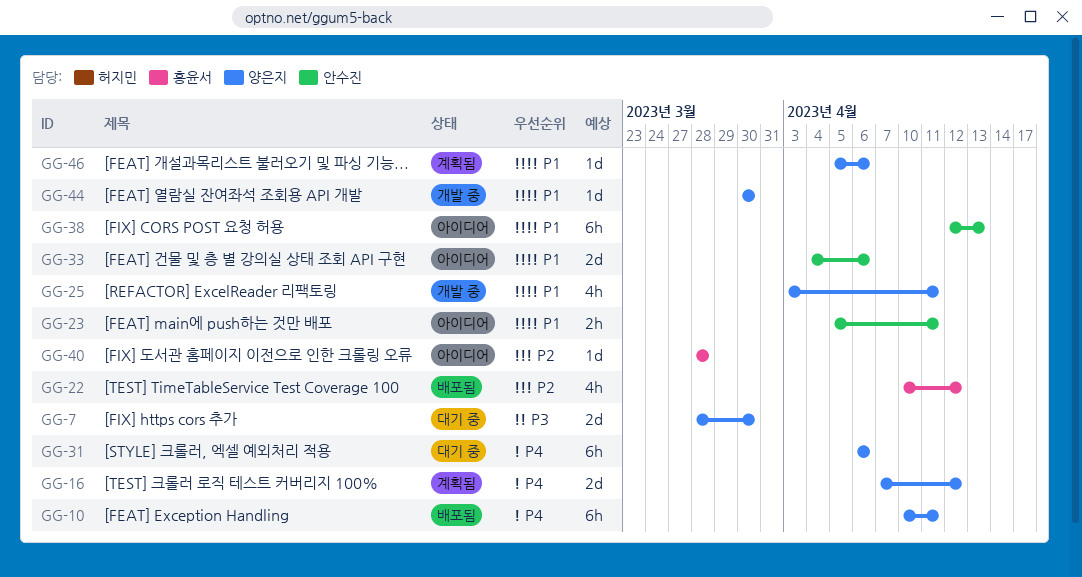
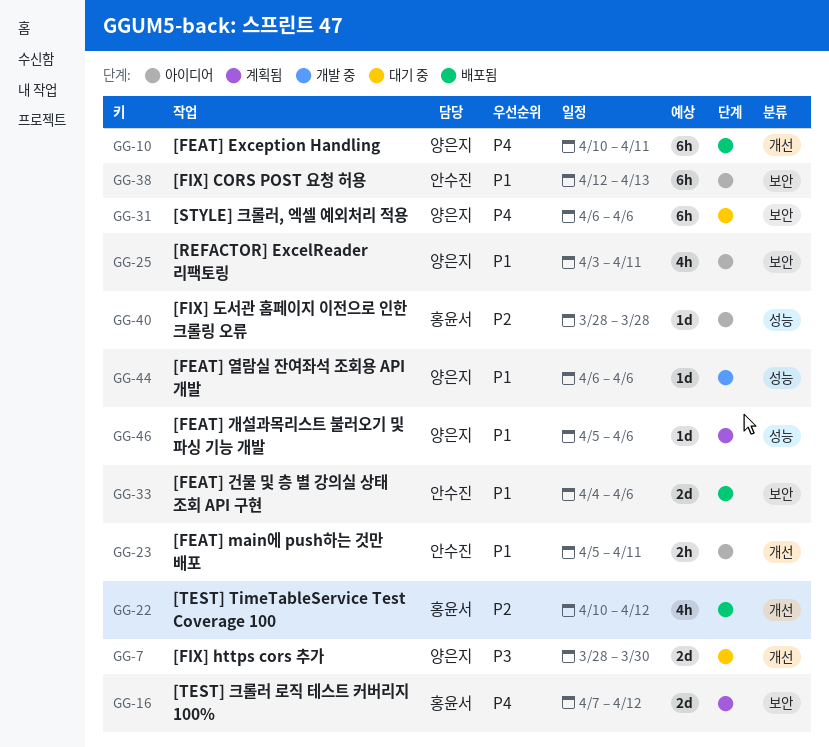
GG-16, owner: 양은지 -> 홍윤서
GG-25, status: 개발 중 -> 아이디어
GG-33, status: 아이디어 -> 배포됨
GG-44, start: Mar 30 -> Apr 6
GG-44, due: Mar 30 -> Apr 6

